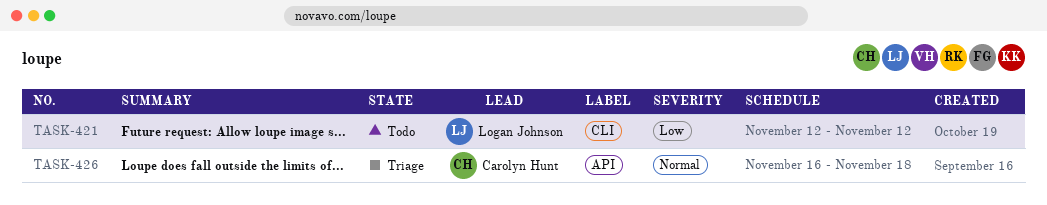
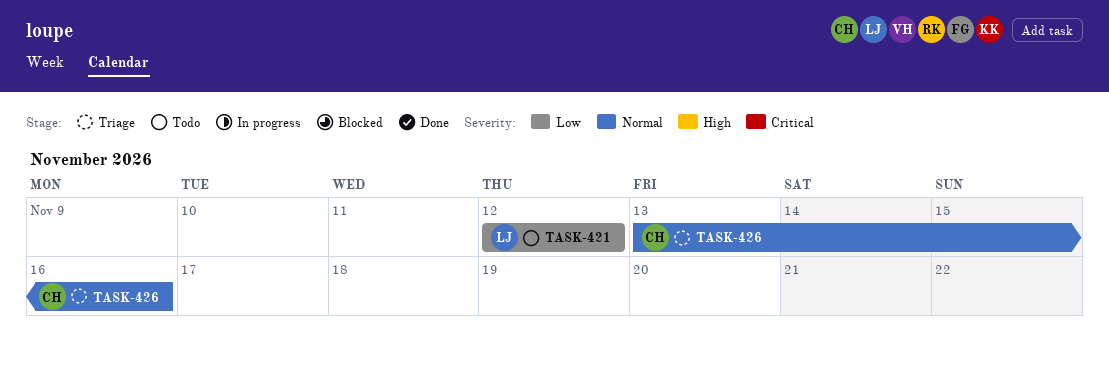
TASK-426, start: Nov 16 -> Nov 13
TASK-426, due: Nov 18 -> Nov 16

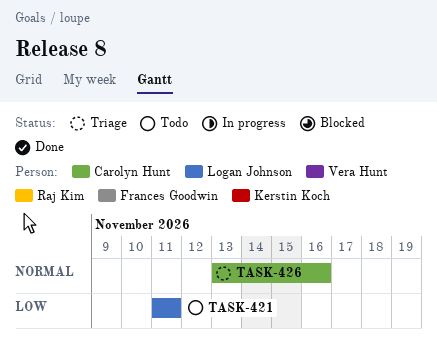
TASK-421, start: Nov 12 -> Nov 11
TASK-421, due: Nov 12 -> Nov 11

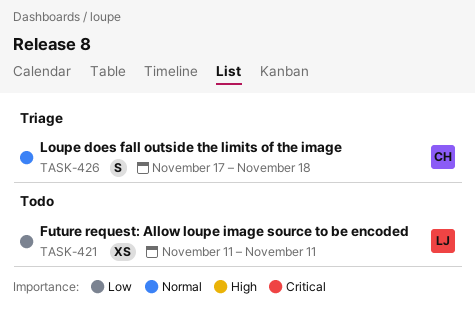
TASK-426, start: Nov 13 -> Nov 17
TASK-426, due: Nov 16 -> Nov 18

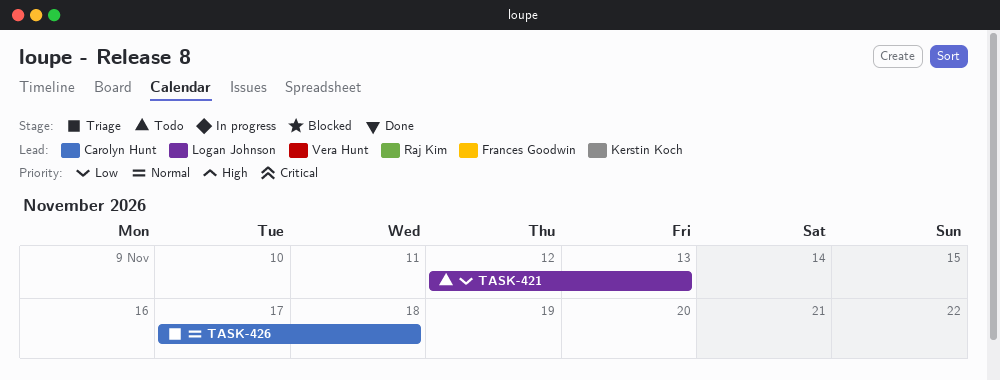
TASK-421, start: Nov 11 -> Nov 12
TASK-421, due: Nov 11 -> Nov 13

